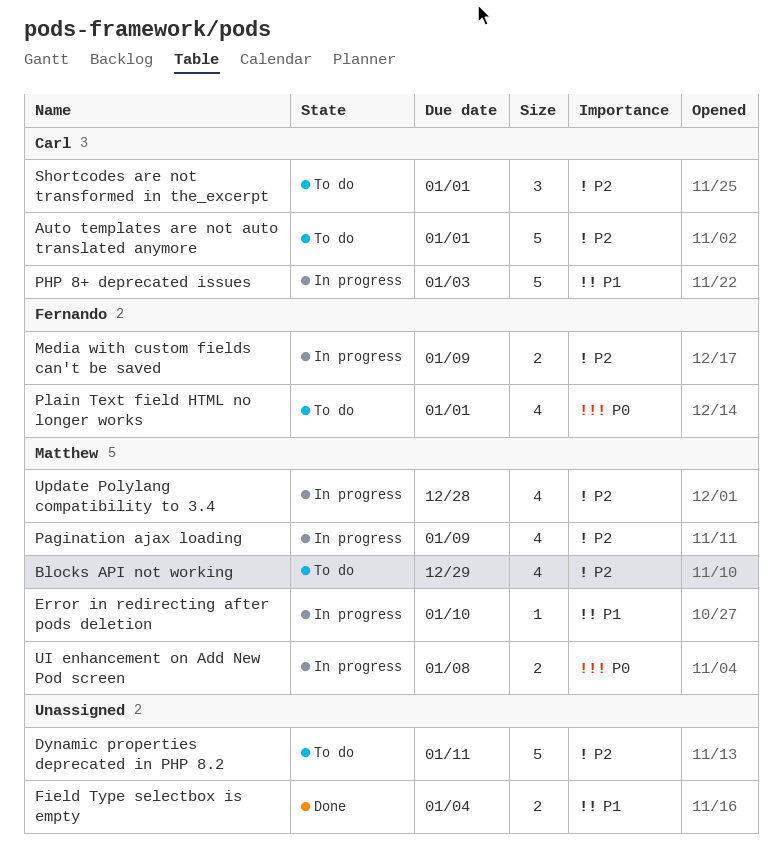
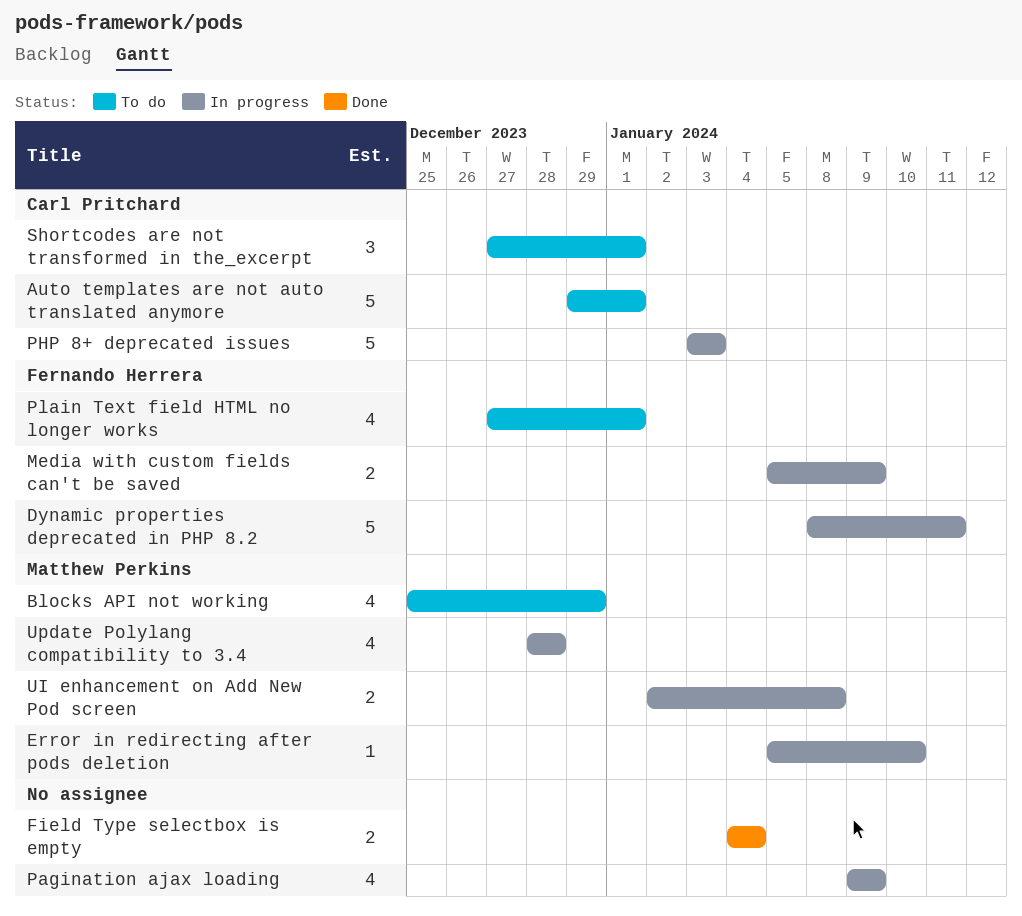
Dynamic properties deprecated in PHP 8.2, status: To do -> In progress
Dynamic properties deprecated in PHP 8.2, owner: none -> Fernando Herrera
Pagination ajax loading, owner: Matthew Perkins -> none

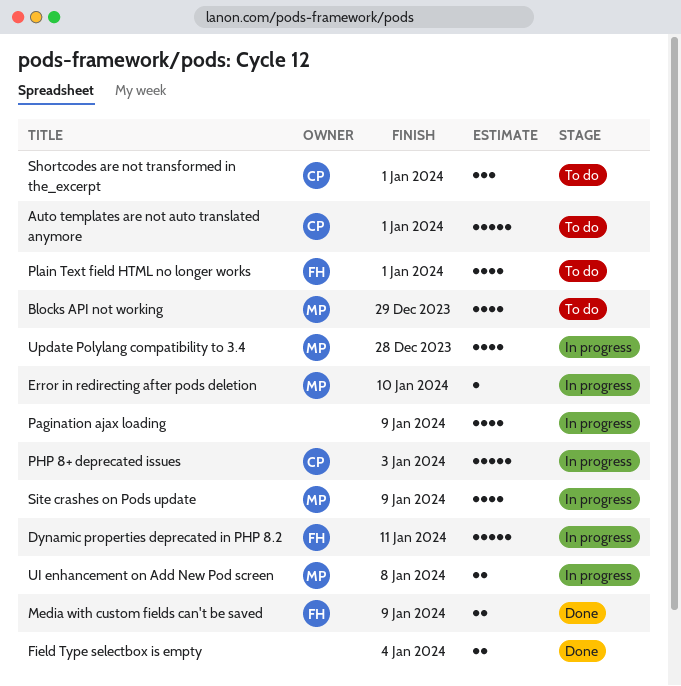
Media with custom fields can't be saved, status: In progress -> Done
Site crashes on Pods update: none -> present

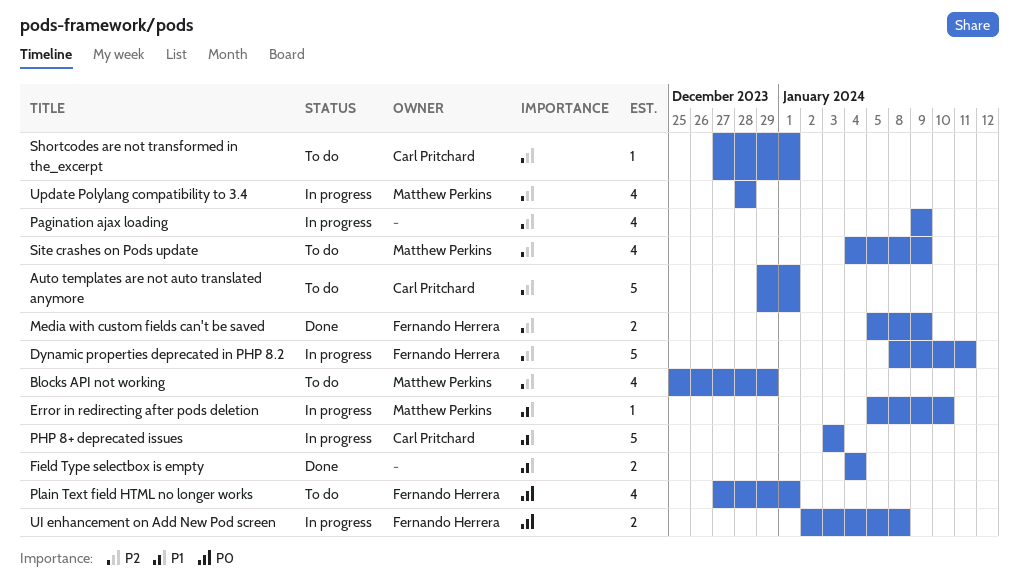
Shortcodes are not transformed in the_excerpt, estimate: 3 -> 1
Site crashes on Pods update, status: In progress -> To do
UI enhancement on Add New Pod screen, owner: Matthew Perkins -> Fernando Herrera

